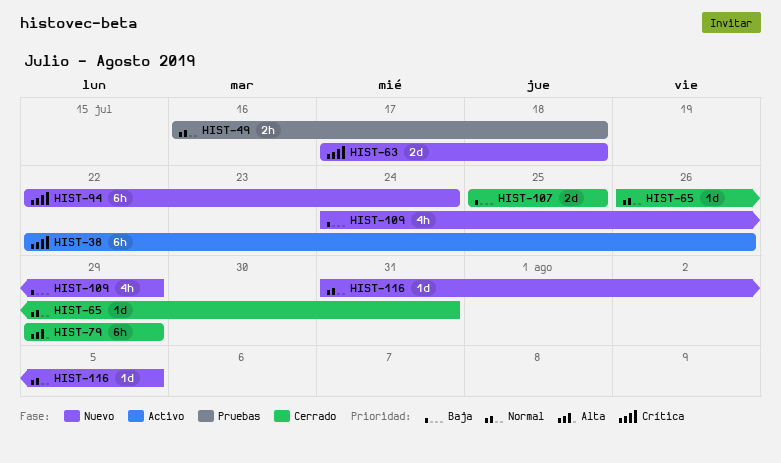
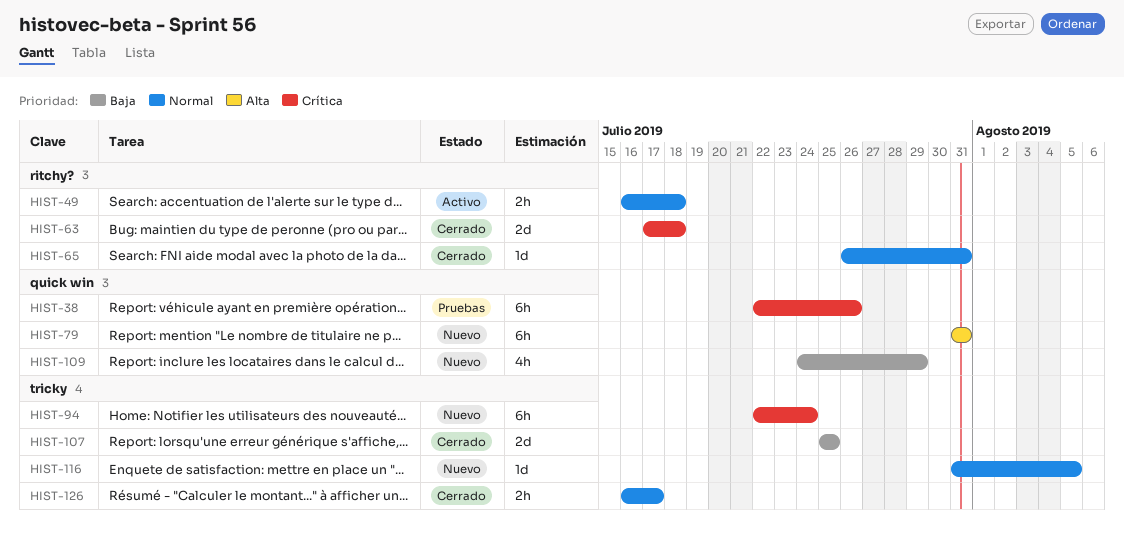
HIST-38, status: Activo -> Pruebas
HIST-49, status: Pruebas -> Activo
HIST-63, status: Nuevo -> Cerrado
HIST-79, status: Cerrado -> Nuevo
HIST-79, start: Jul 29 -> Jul 31
HIST-79, due: Jul 29 -> Jul 31
HIST-126: none -> present

